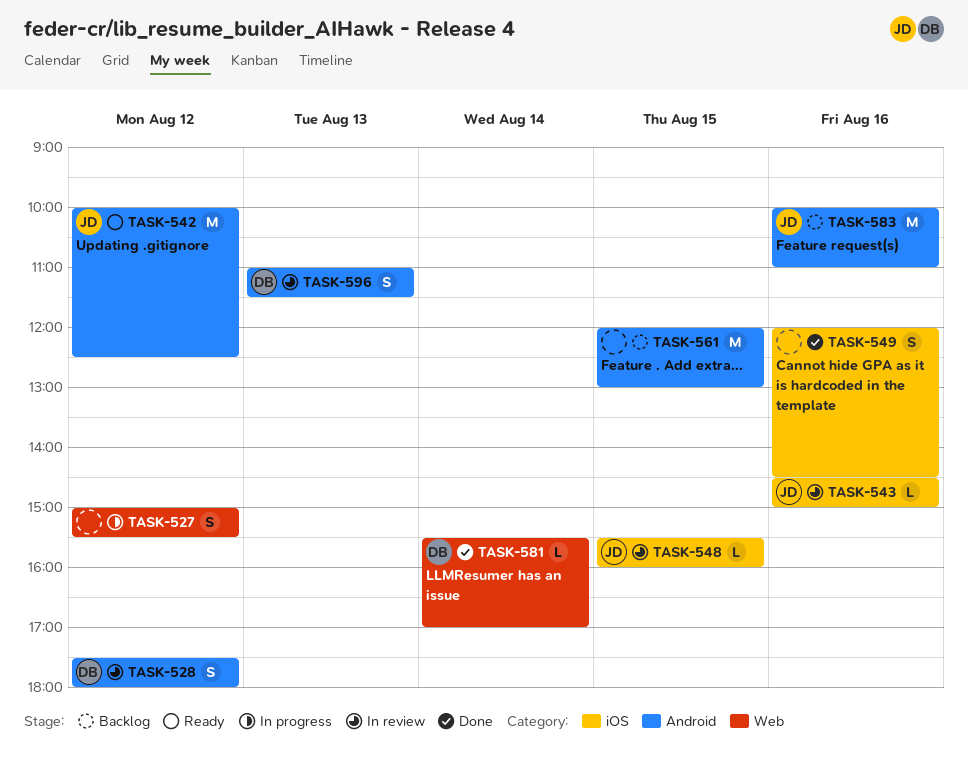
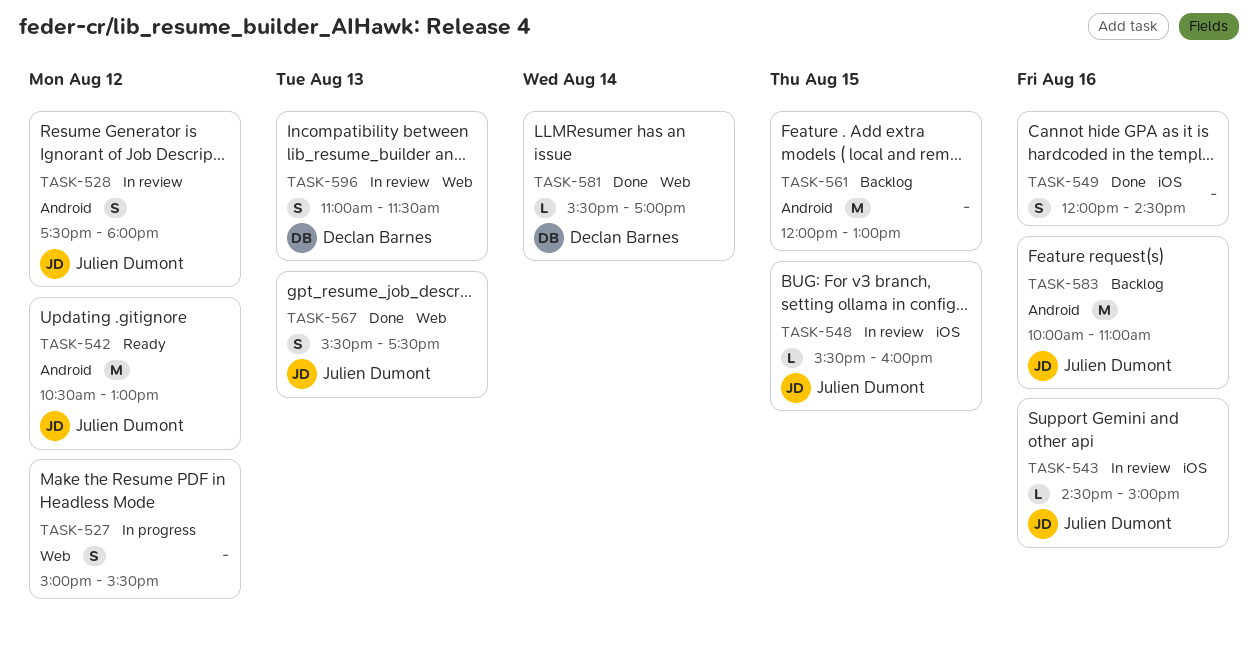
TASK-528, owner: Declan Barnes -> Julien Dumont
TASK-542, begins: 10:00 -> 10:30
TASK-542, ends: 12:30 -> 13:00
TASK-567: none -> present
TASK-596, label: Android -> Web

